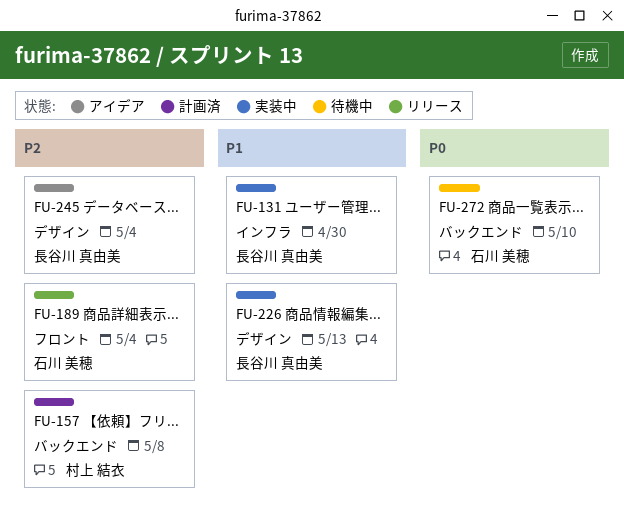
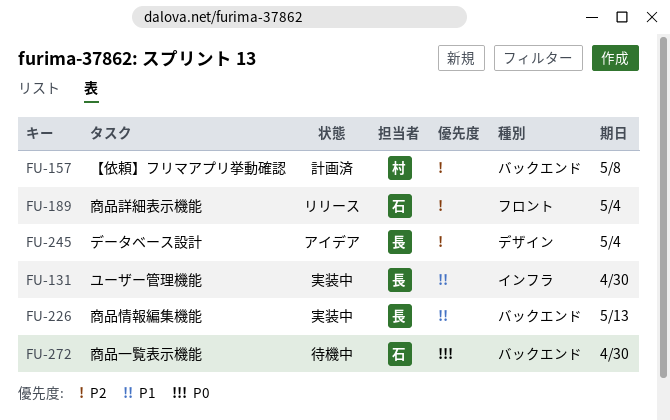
FU-226, label: デザイン -> バックエンド
FU-272, due: May 10 -> Apr 30

